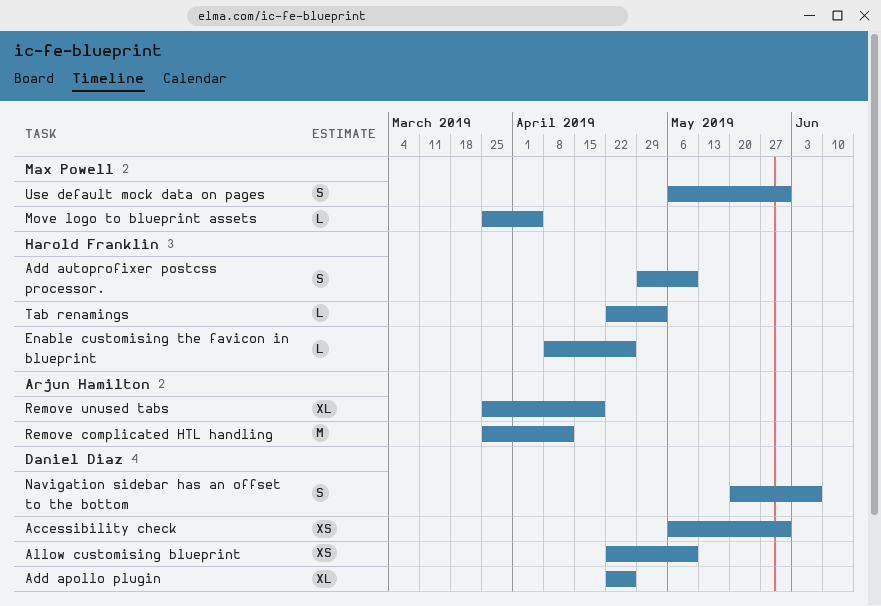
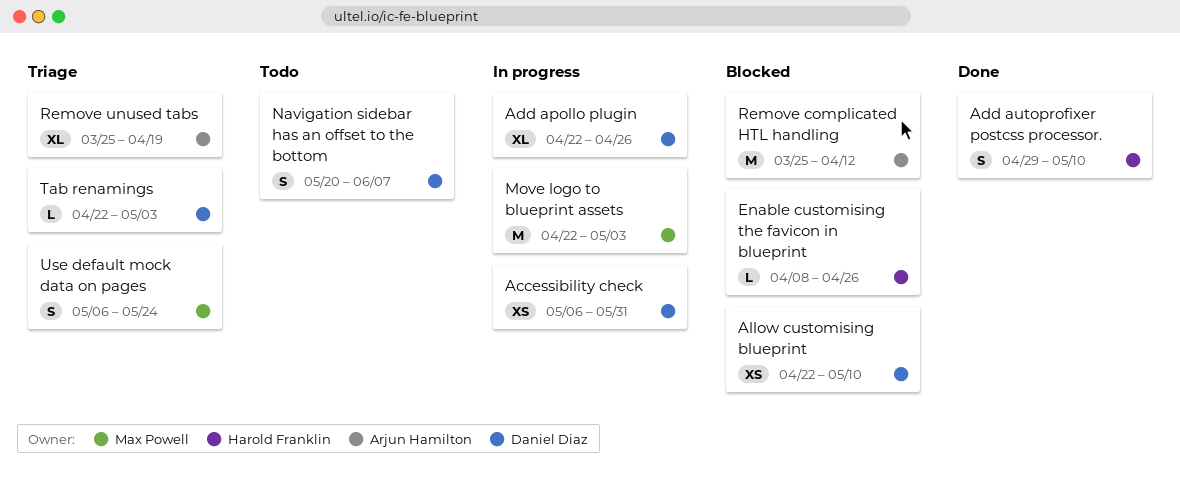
Move logo to blueprint assets, estimate: L -> M
Move logo to blueprint assets, start: Mar 25 -> Apr 22
Move logo to blueprint assets, due: Apr 5 -> May 3
Tab renamings, owner: Harold Franklin -> Daniel Diaz
Use default mock data on pages, due: May 31 -> May 24

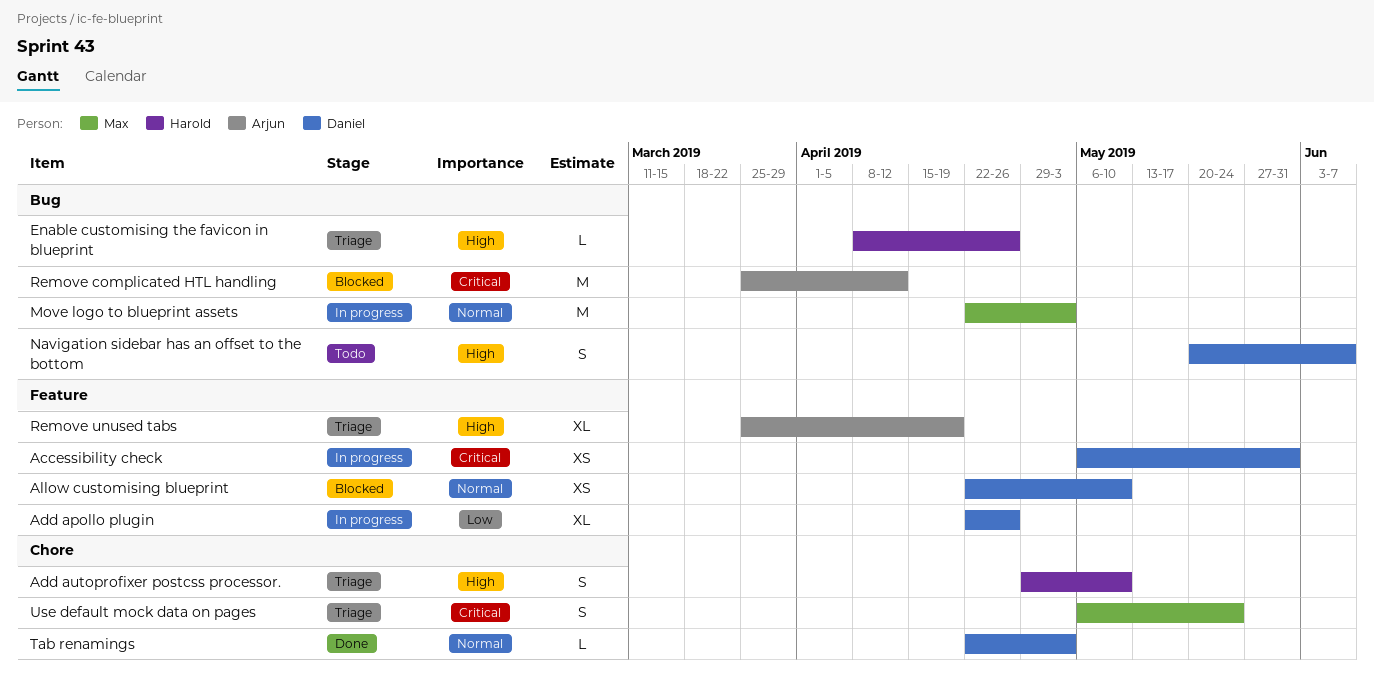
Add autoprofixer postcss processor., status: Done -> Triage
Enable customising the favicon in blueprint, status: Blocked -> Triage
Tab renamings, status: Triage -> Done

